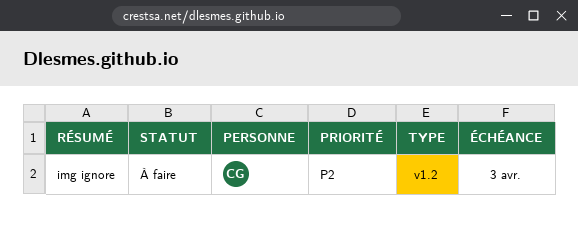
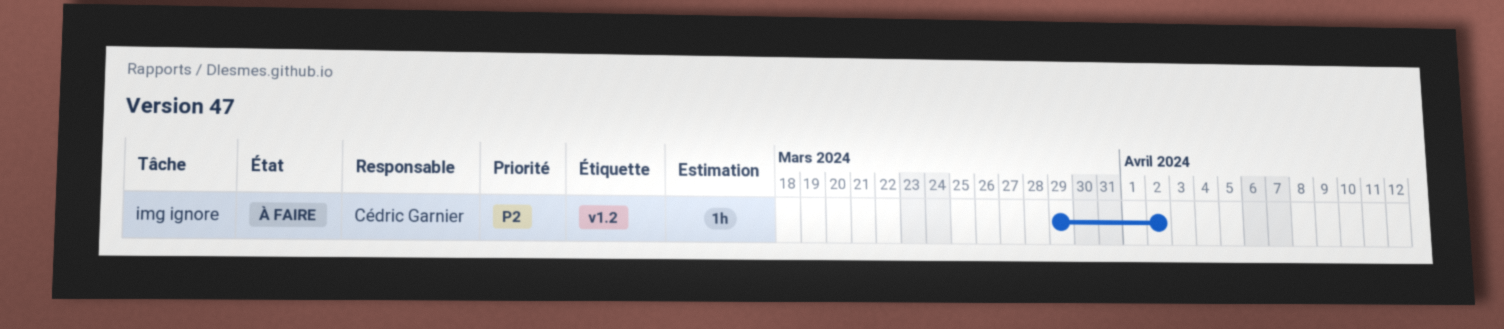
img ignore, due: Apr 3 -> Apr 2

